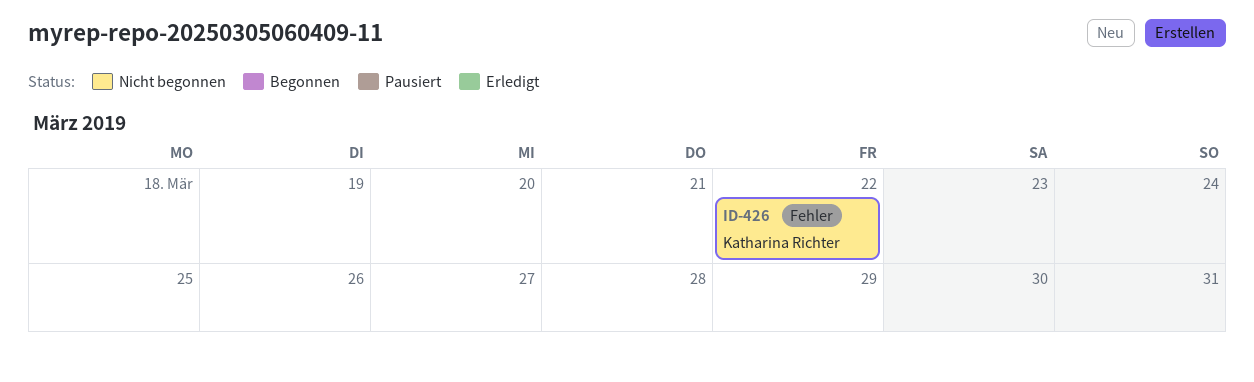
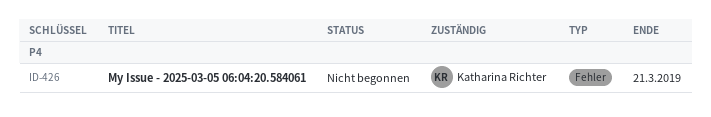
ID-426, due: Mar 22 -> Mar 21

